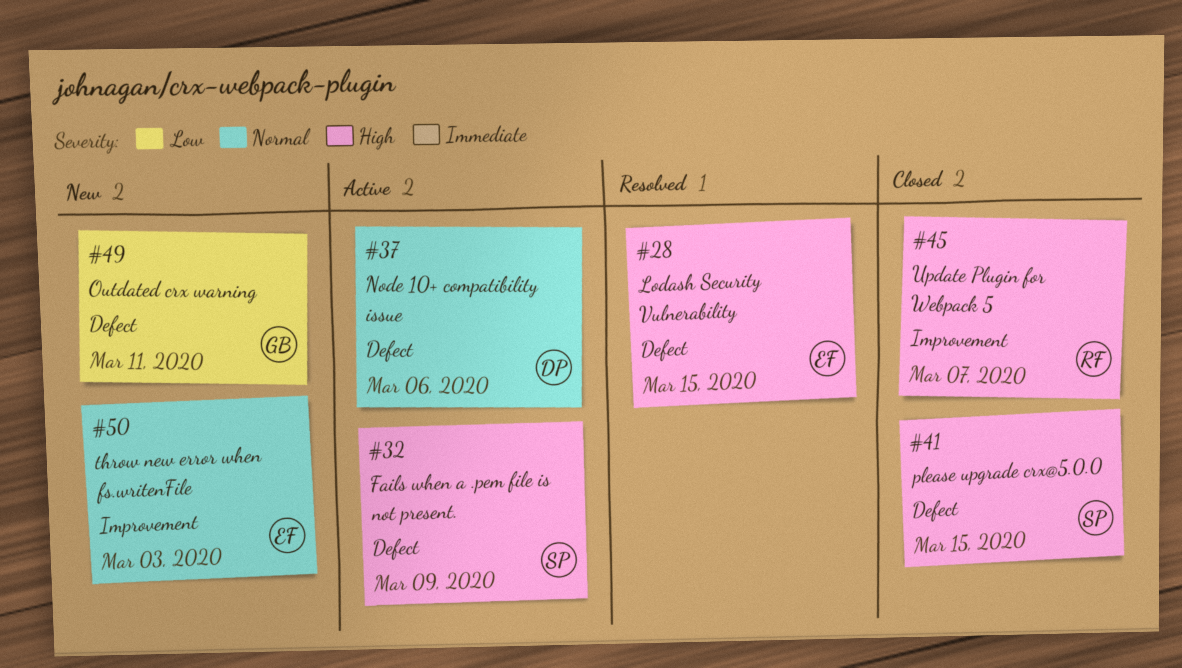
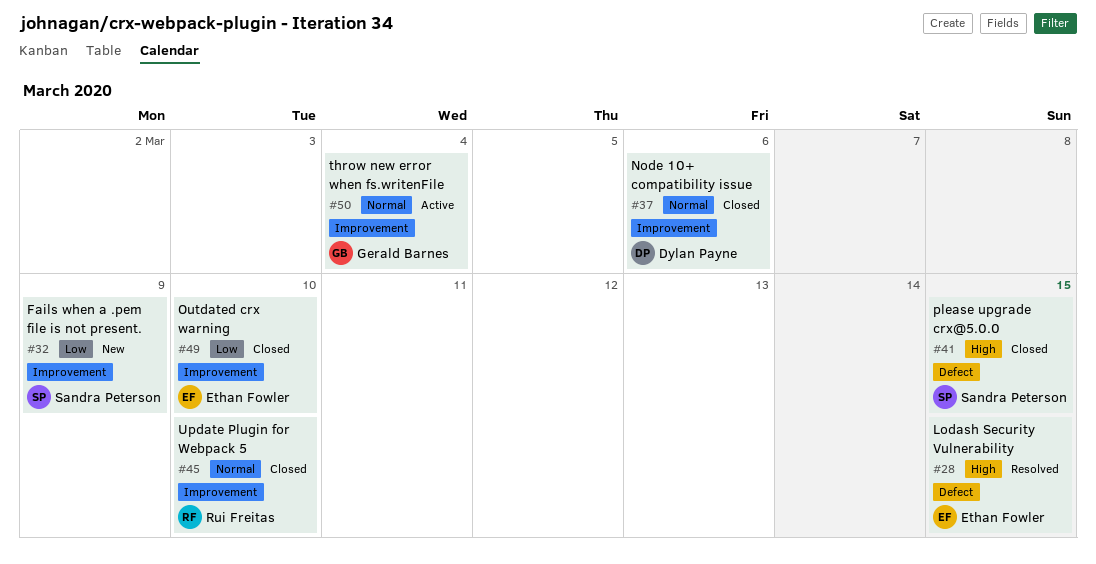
#32, status: Active -> New
#32, priority: High -> Low
#32, label: Defect -> Improvement
#37, status: Active -> Closed
#37, label: Defect -> Improvement
#45, priority: High -> Normal
#45, due: Mar 7 -> Mar 10
#49, status: New -> Closed
#49, owner: Gerald Barnes -> Ethan Fowler
#49, label: Defect -> Improvement
#49, due: Mar 11 -> Mar 10
#50, status: New -> Active
#50, owner: Ethan Fowler -> Gerald Barnes
#50, due: Mar 3 -> Mar 4

